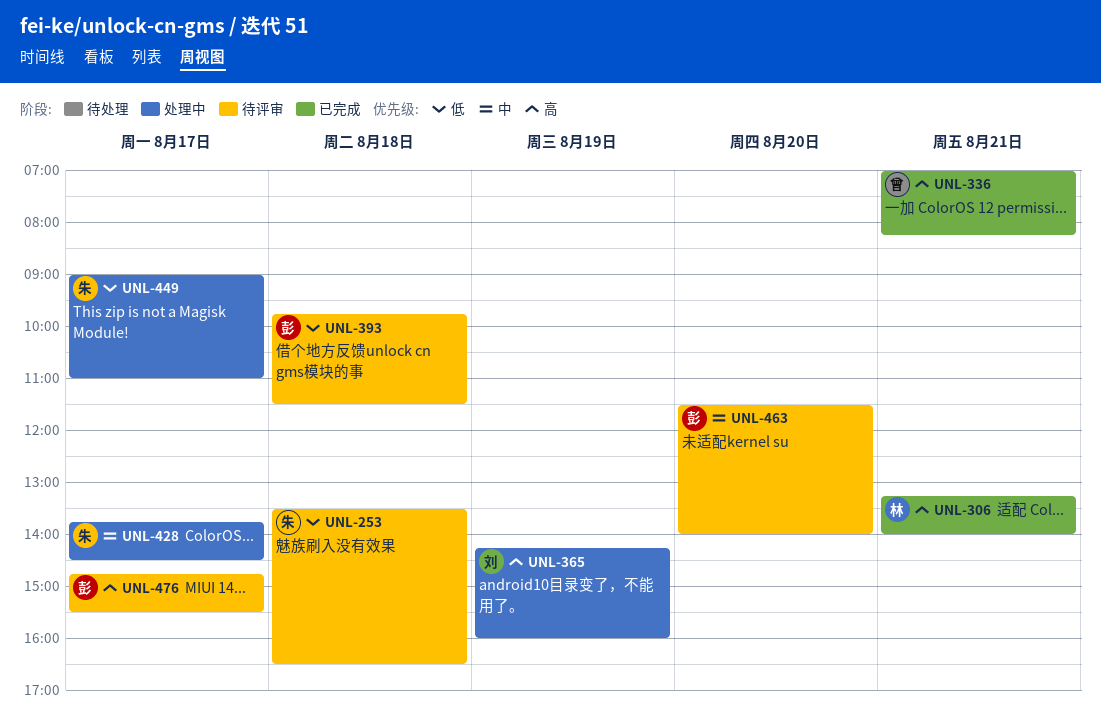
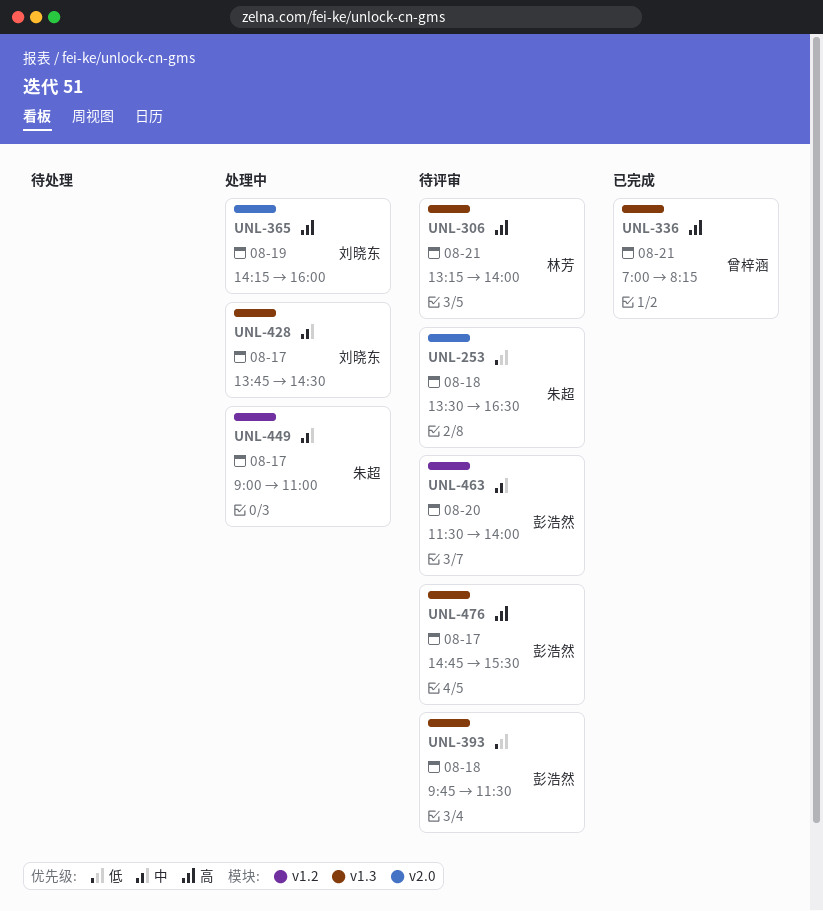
UNL-306, status: 已完成 -> 待评审
UNL-428, owner: 朱超 -> 刘晓东
UNL-449, priority: 低 -> 中

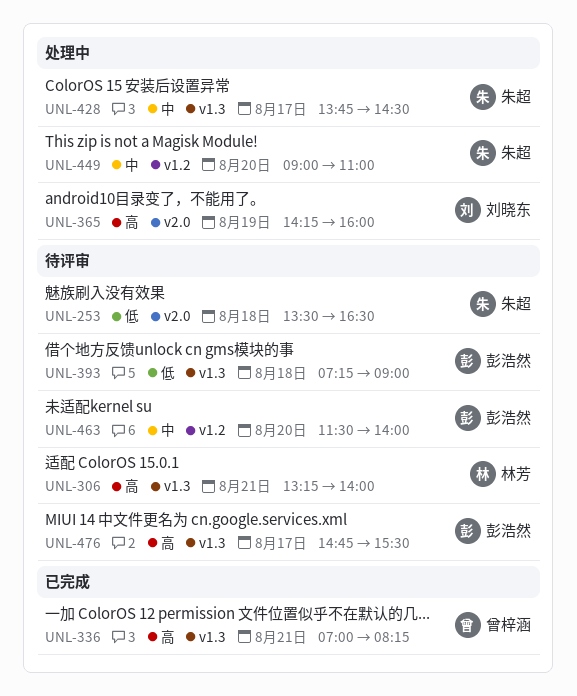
UNL-393, begins: 09:45 -> 07:15
UNL-393, ends: 11:30 -> 09:00
UNL-428, owner: 刘晓东 -> 朱超
UNL-449, day: Aug 17 -> Aug 20

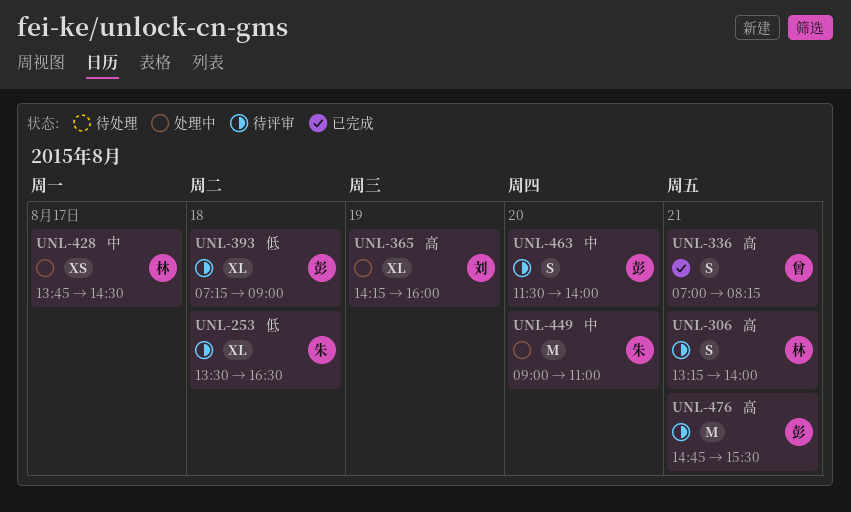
UNL-428, owner: 朱超 -> 林芳
UNL-476, day: Aug 17 -> Aug 21

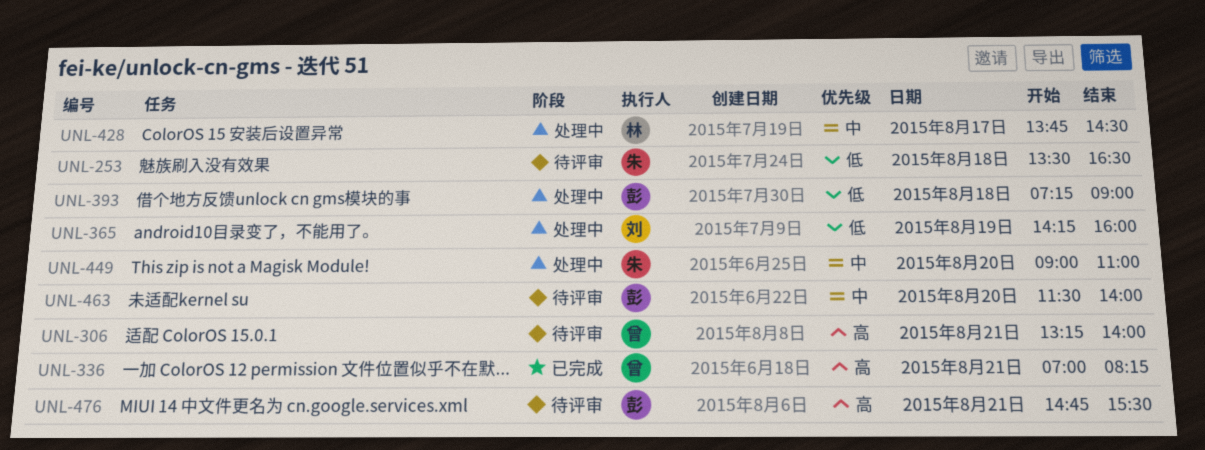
UNL-306, owner: 林 -> 曾
UNL-365, priority: 高 -> 低
UNL-393, status: 待评审 -> 处理中

